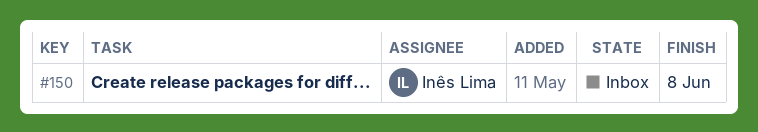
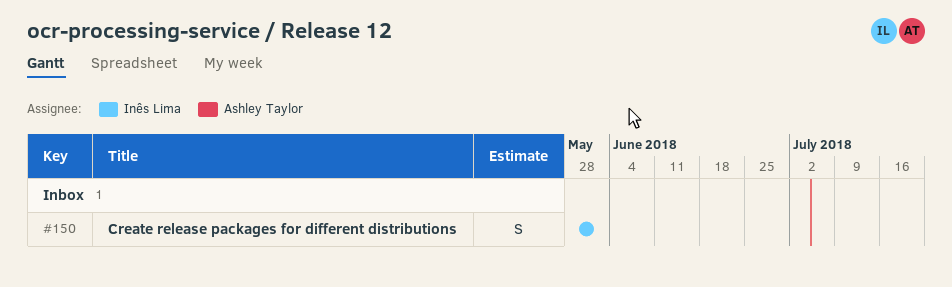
#150, due: Jun 8 -> Jun 1

